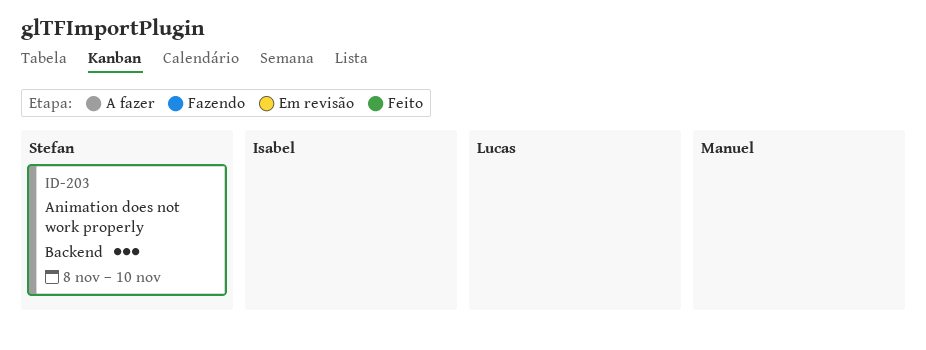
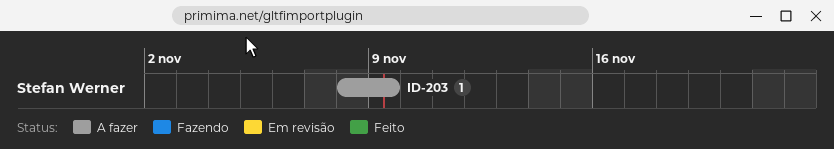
ID-203, estimate: 3 -> 1
ID-203, due: Nov 10 -> Nov 9

